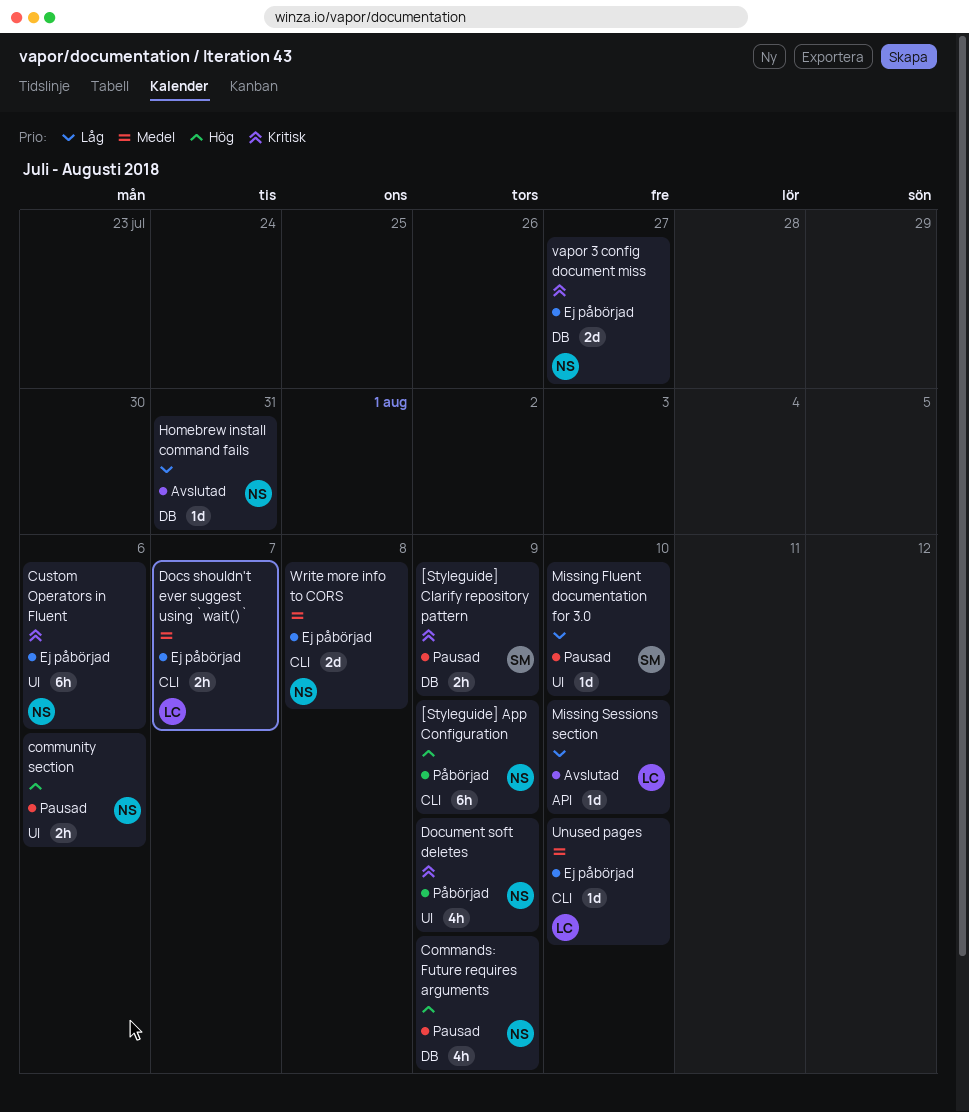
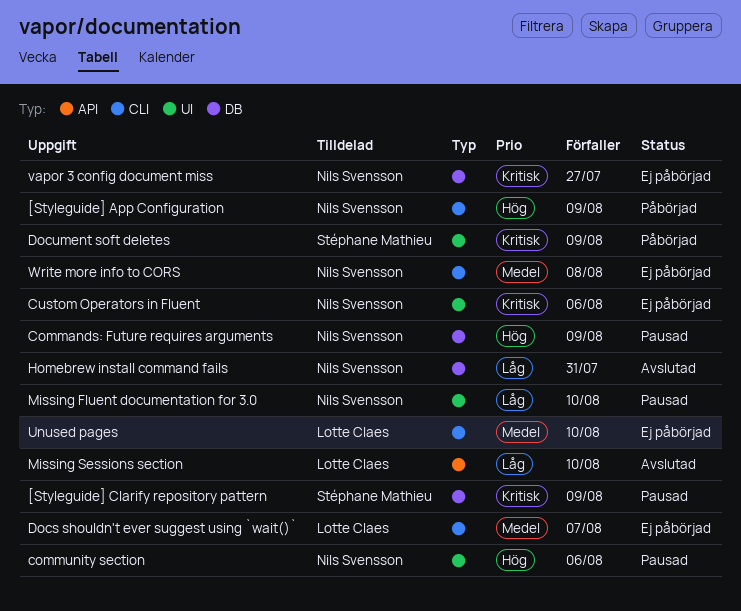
Document soft deletes, owner: Nils Svensson -> Stéphane Mathieu
Missing Fluent documentation for 3.0, owner: Stéphane Mathieu -> Nils Svensson

